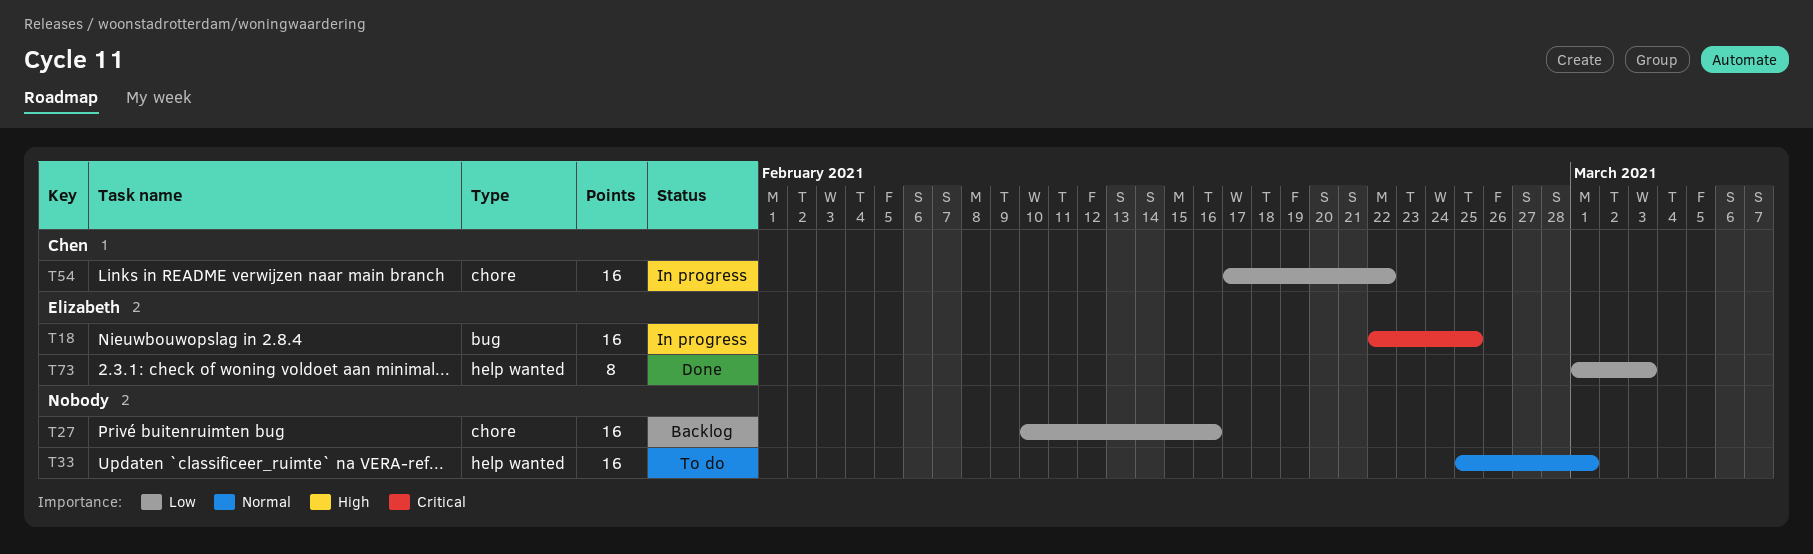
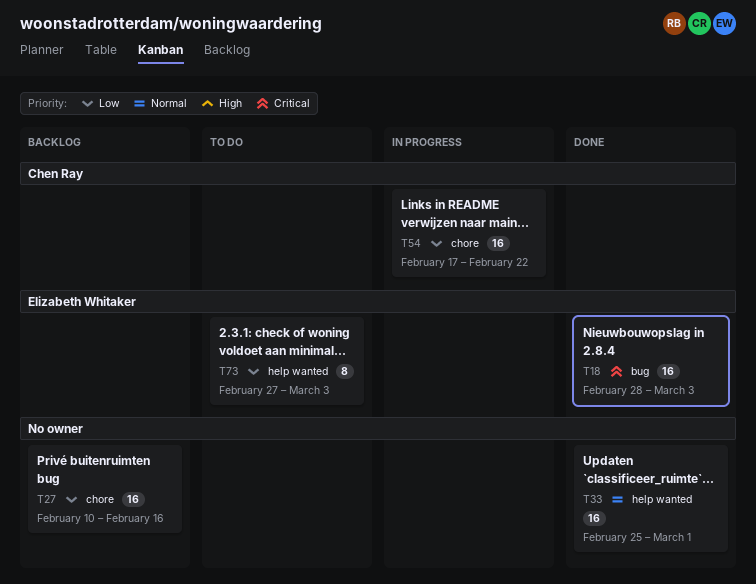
T18, status: In progress -> Done
T18, start: Feb 22 -> Feb 28
T18, due: Feb 25 -> Mar 3
T33, status: To do -> Done
T73, status: Done -> To do
T73, start: Mar 1 -> Feb 27

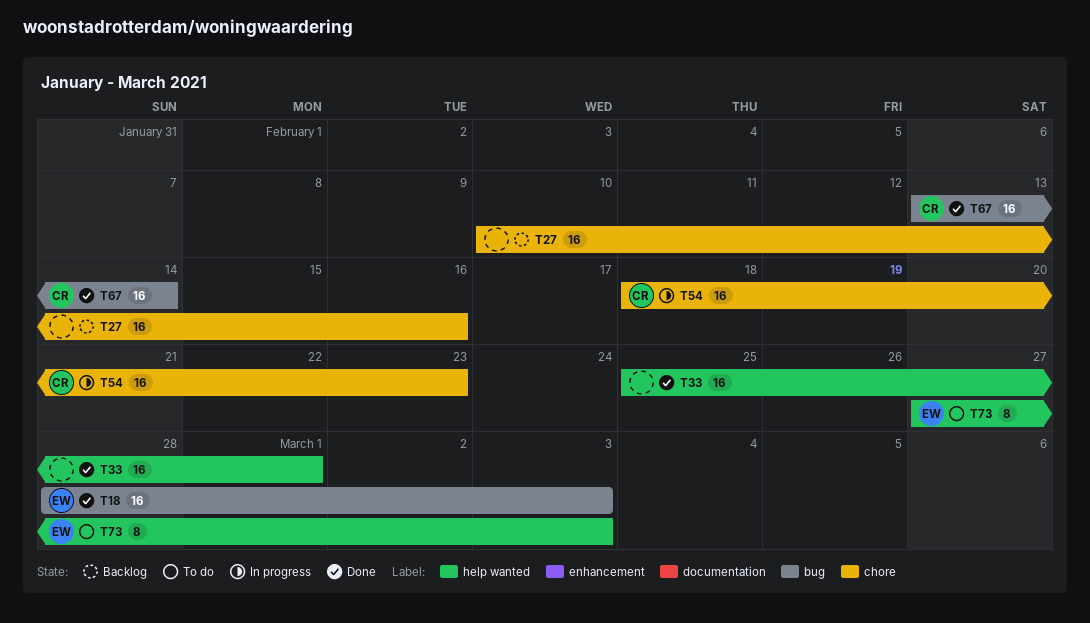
T54, start: Feb 17 -> Feb 18
T54, due: Feb 22 -> Feb 23
T67: none -> present

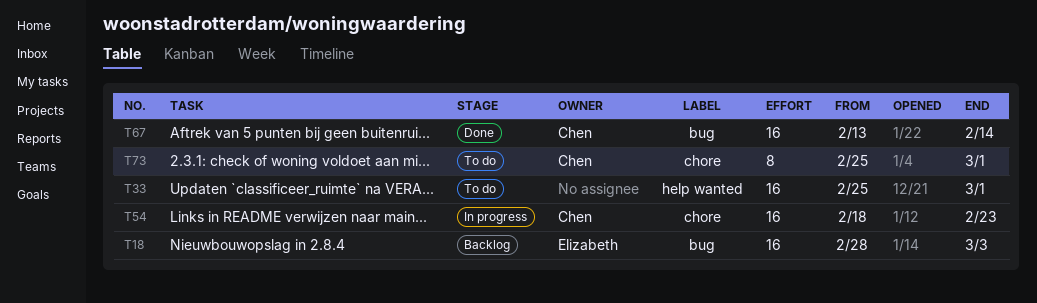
T18, status: Done -> Backlog
T27: present -> none
T33, status: Done -> To do
T73, owner: Elizabeth -> Chen
T73, label: help wanted -> chore
T73, start: Feb 27 -> Feb 25
T73, due: Mar 3 -> Mar 1

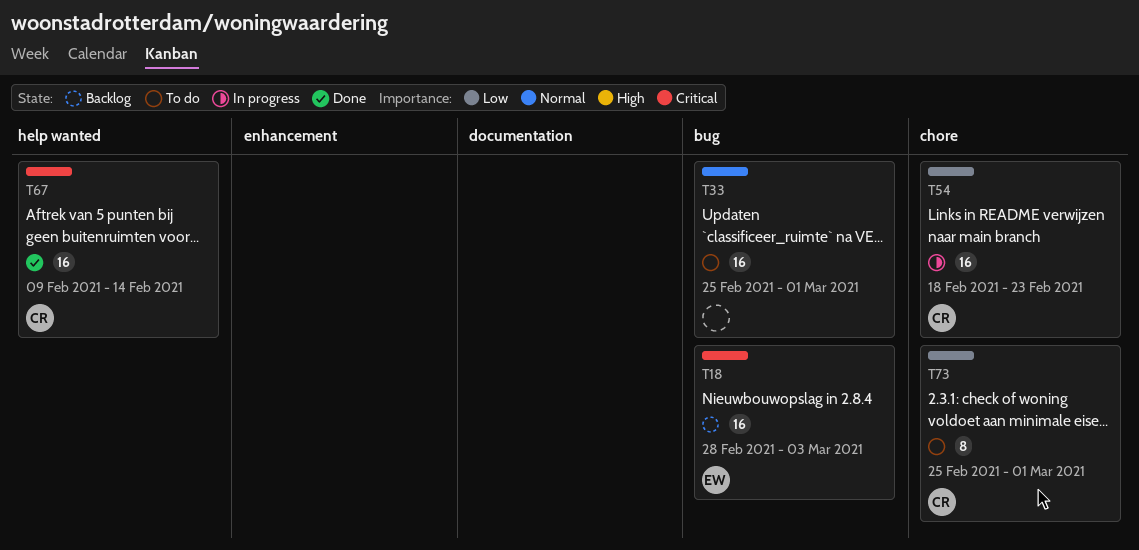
T33, label: help wanted -> bug
T67, label: bug -> help wanted
T67, start: Feb 13 -> Feb 9

